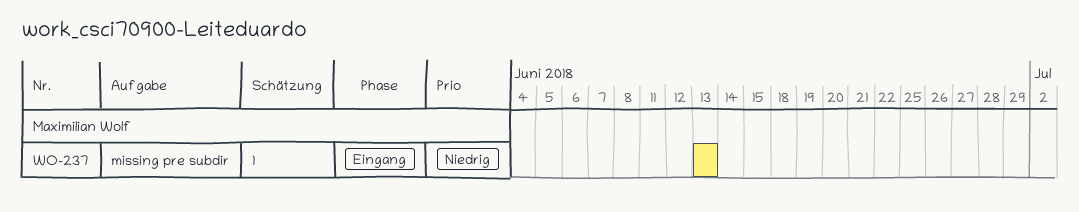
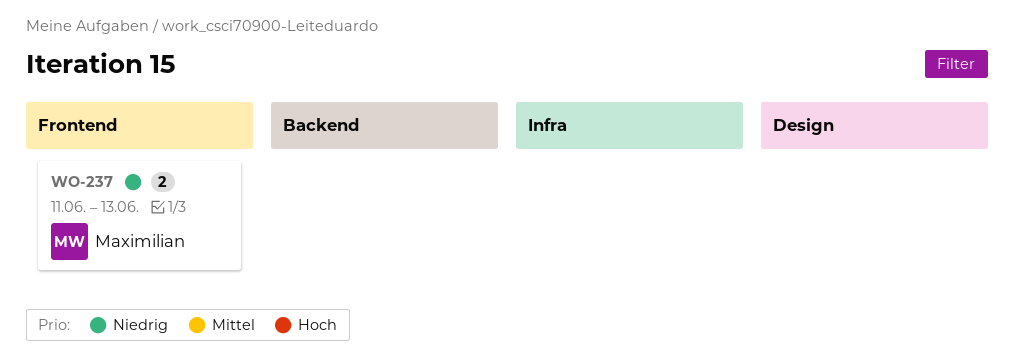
WO-237, estimate: 1 -> 2
WO-237, start: Jun 13 -> Jun 11

